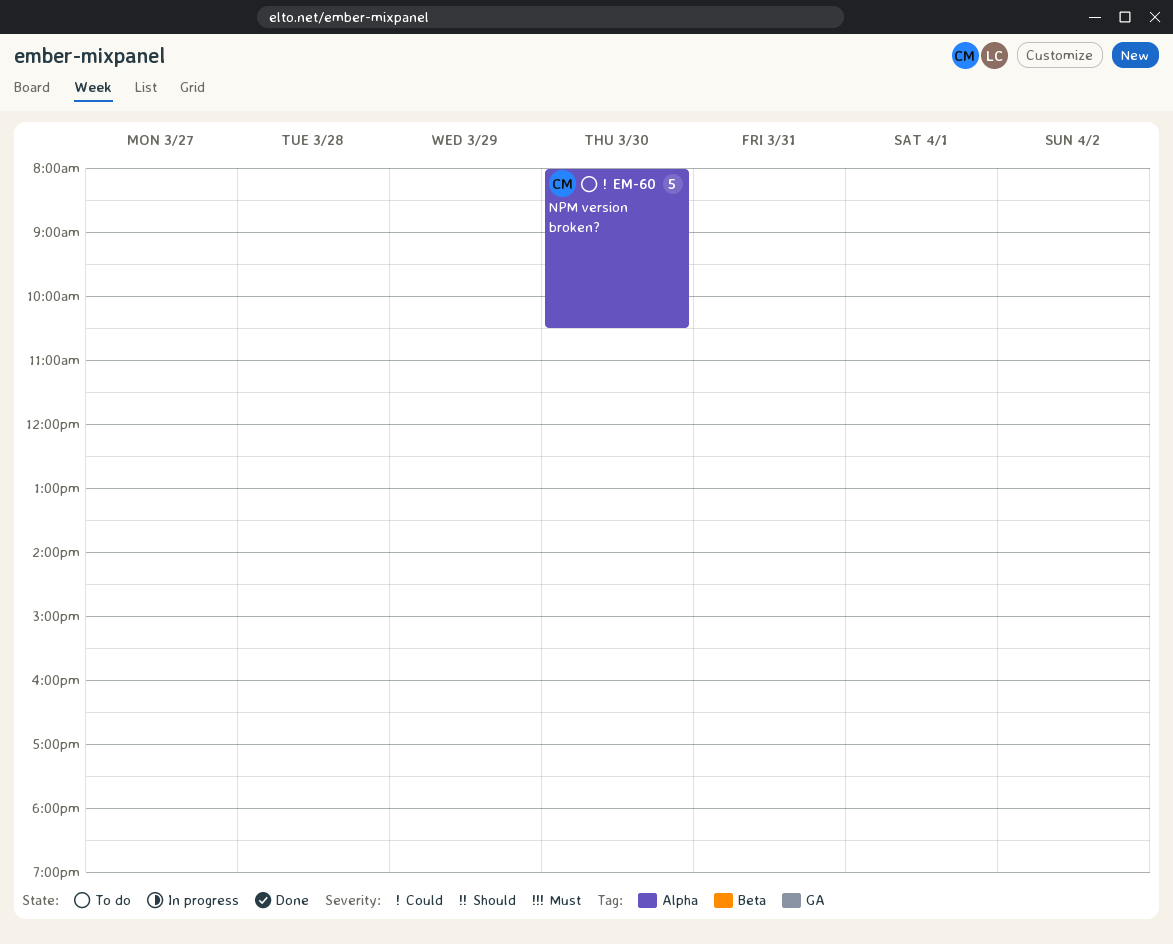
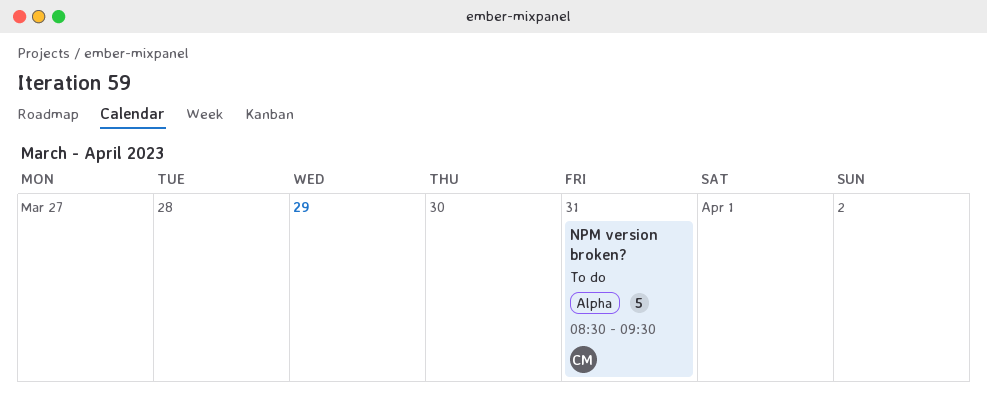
NPM version broken?, day: Mar 30 -> Mar 31
NPM version broken?, begins: 08:00 -> 08:30
NPM version broken?, ends: 10:30 -> 09:30

